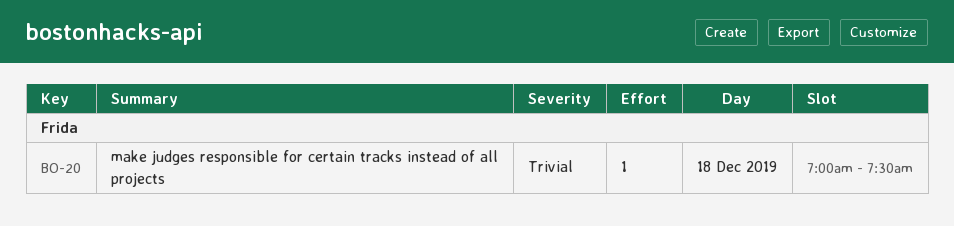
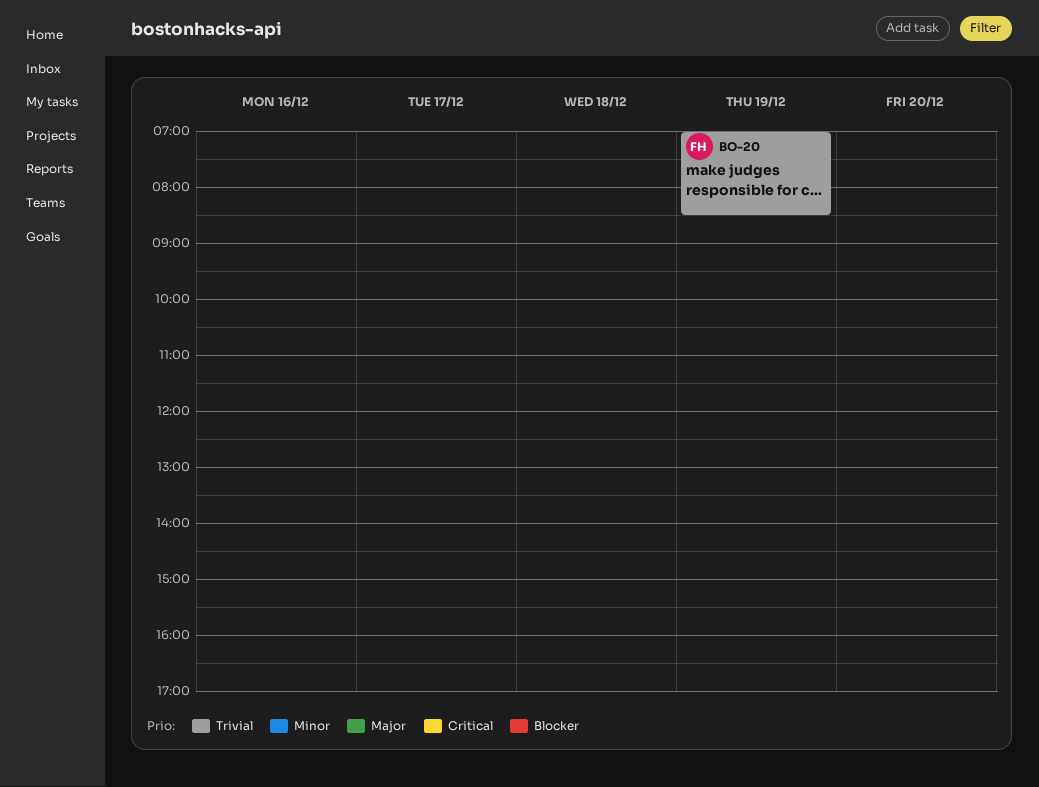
BO-20, day: Dec 18 -> Dec 19
BO-20, ends: 07:30 -> 08:30

